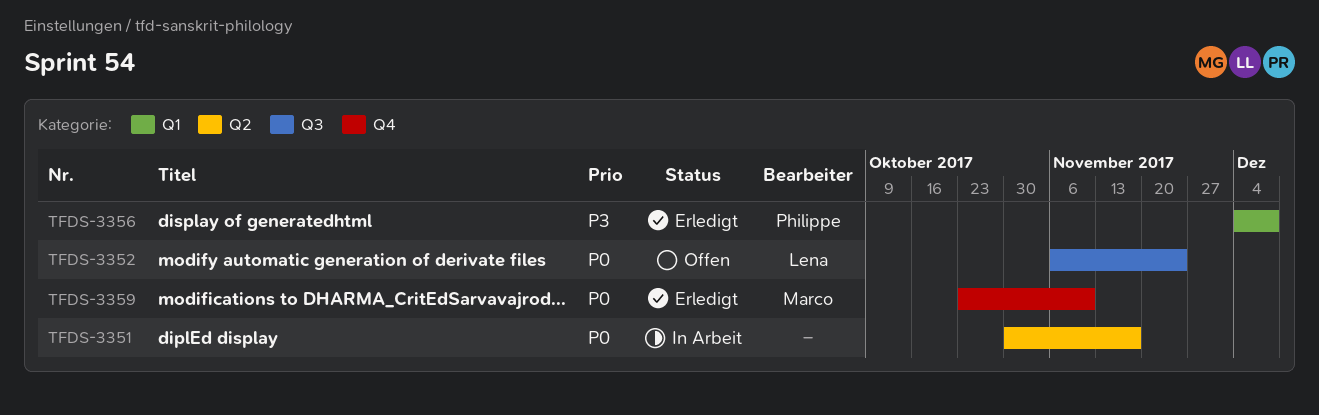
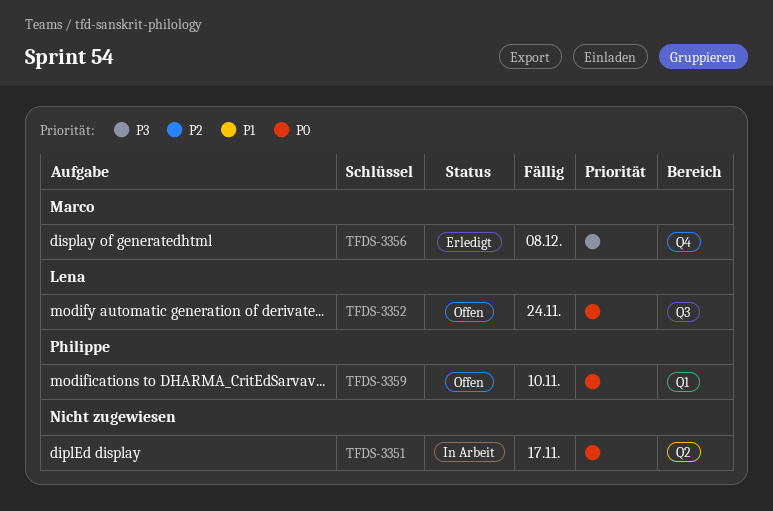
TFDS-3356, owner: Philippe -> Marco
TFDS-3356, label: Q1 -> Q4
TFDS-3359, status: Erledigt -> Offen
TFDS-3359, owner: Marco -> Philippe
TFDS-3359, label: Q4 -> Q1

